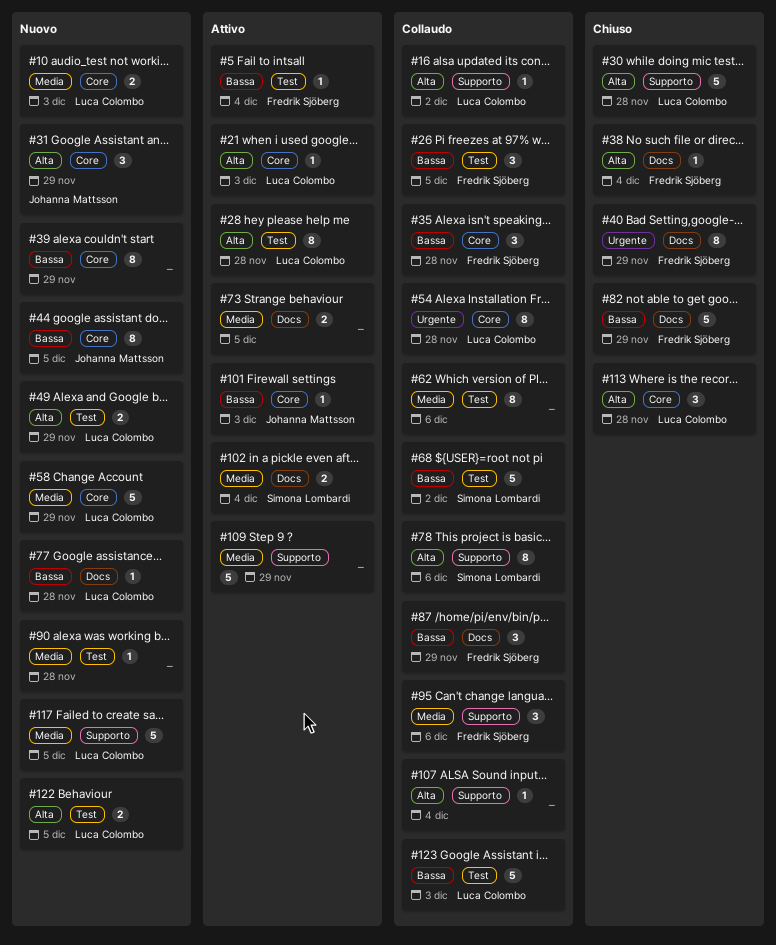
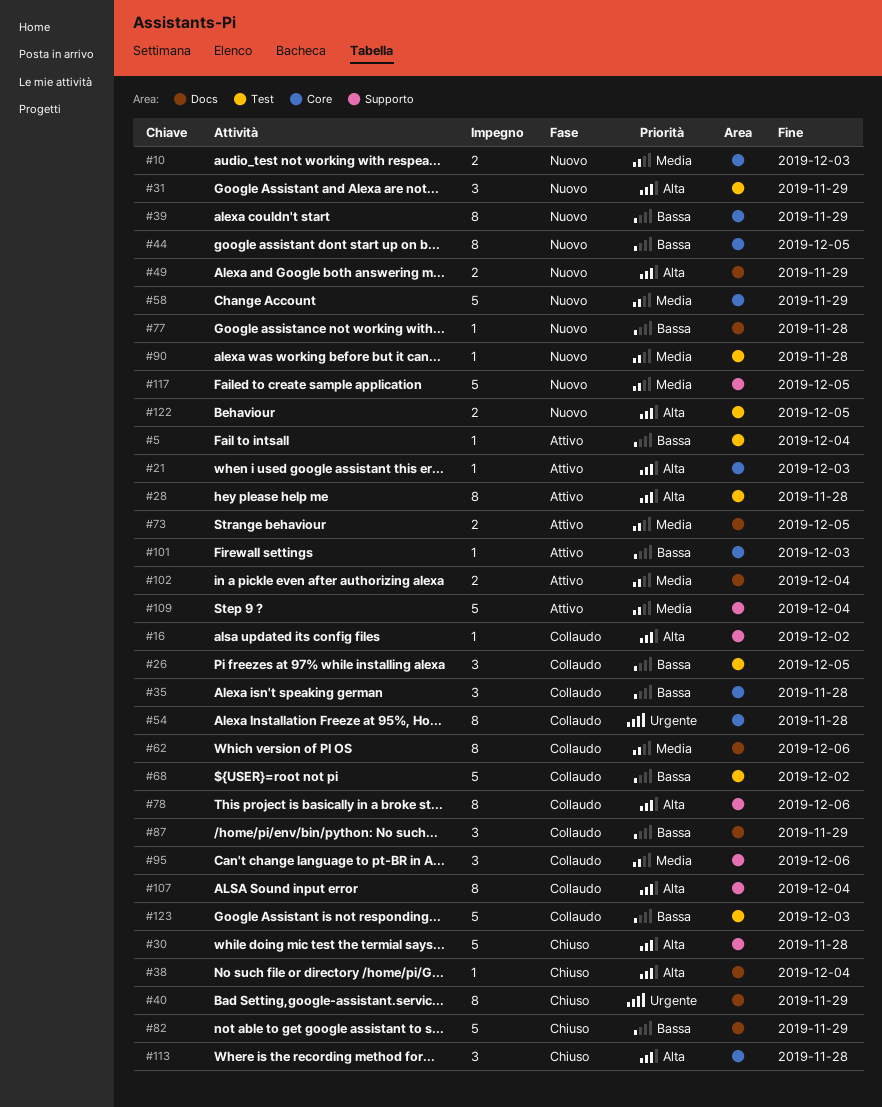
#31, label: Core -> Test
#49, label: Test -> Docs
#62, label: Test -> Docs
#107, estimate: 1 -> 8
#109, due: Nov 29 -> Dec 4

